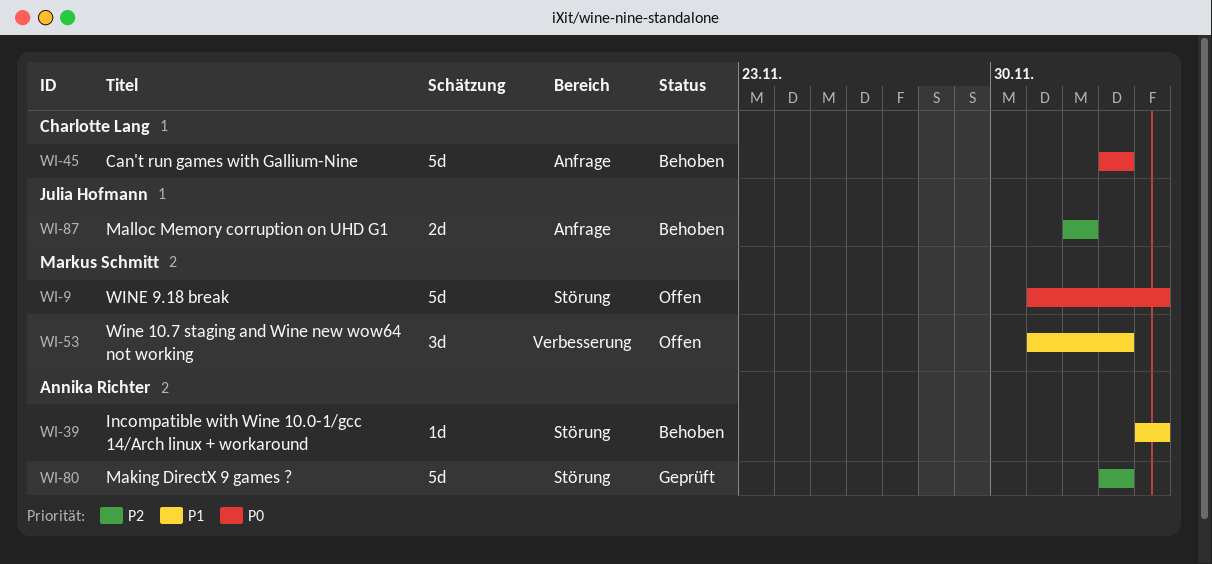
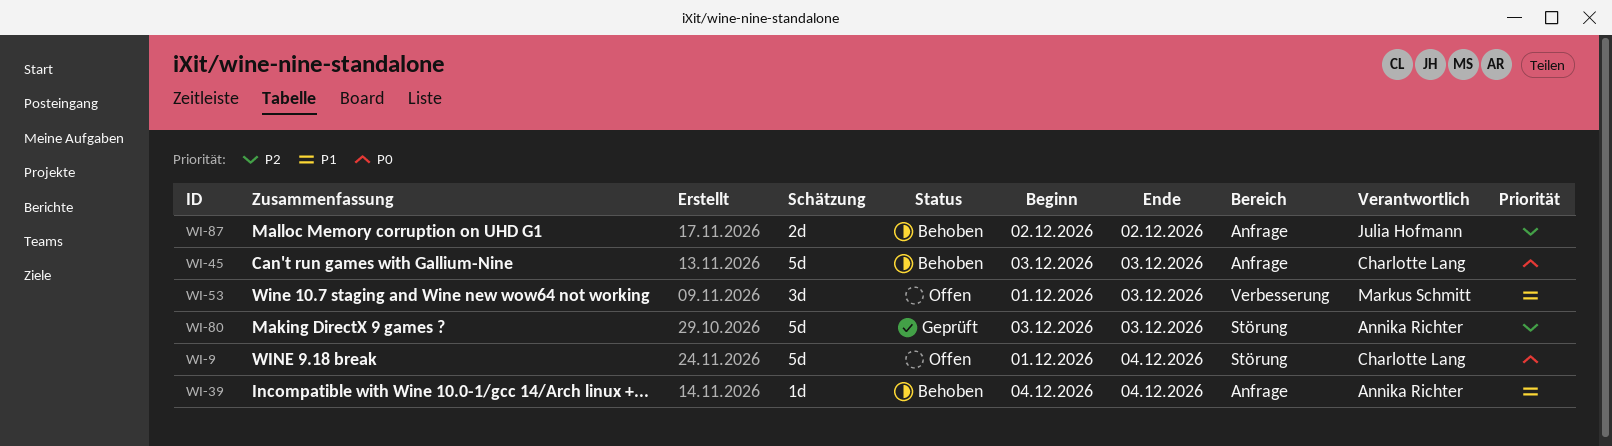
WI-9, owner: Markus Schmitt -> Charlotte Lang
WI-39, label: Störung -> Anfrage

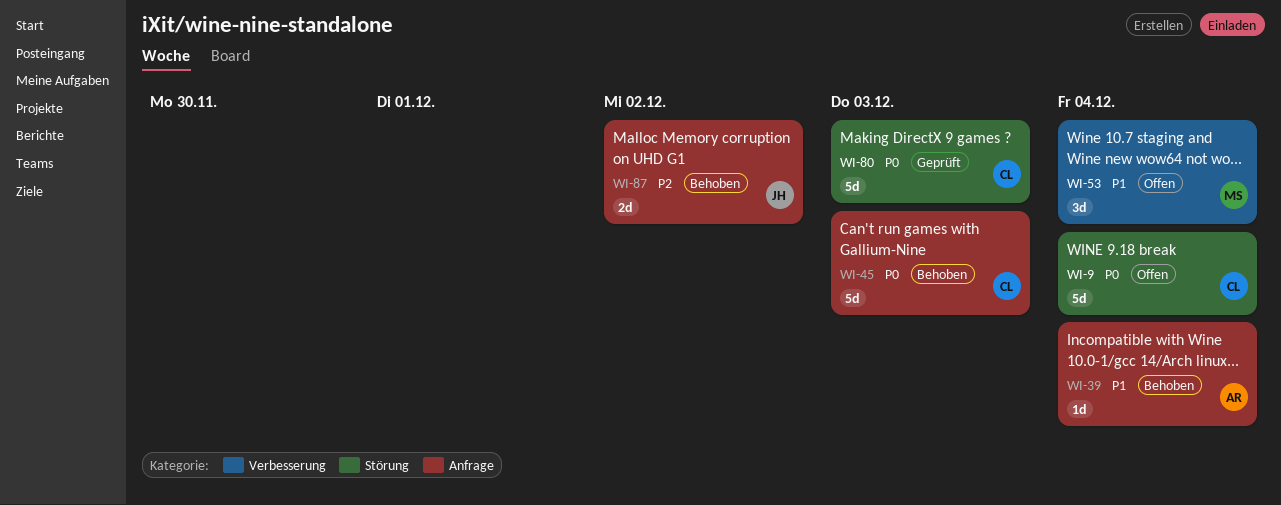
WI-53, due: Dec 3 -> Dec 4
WI-80, owner: Annika Richter -> Charlotte Lang
WI-80, priority: P2 -> P0

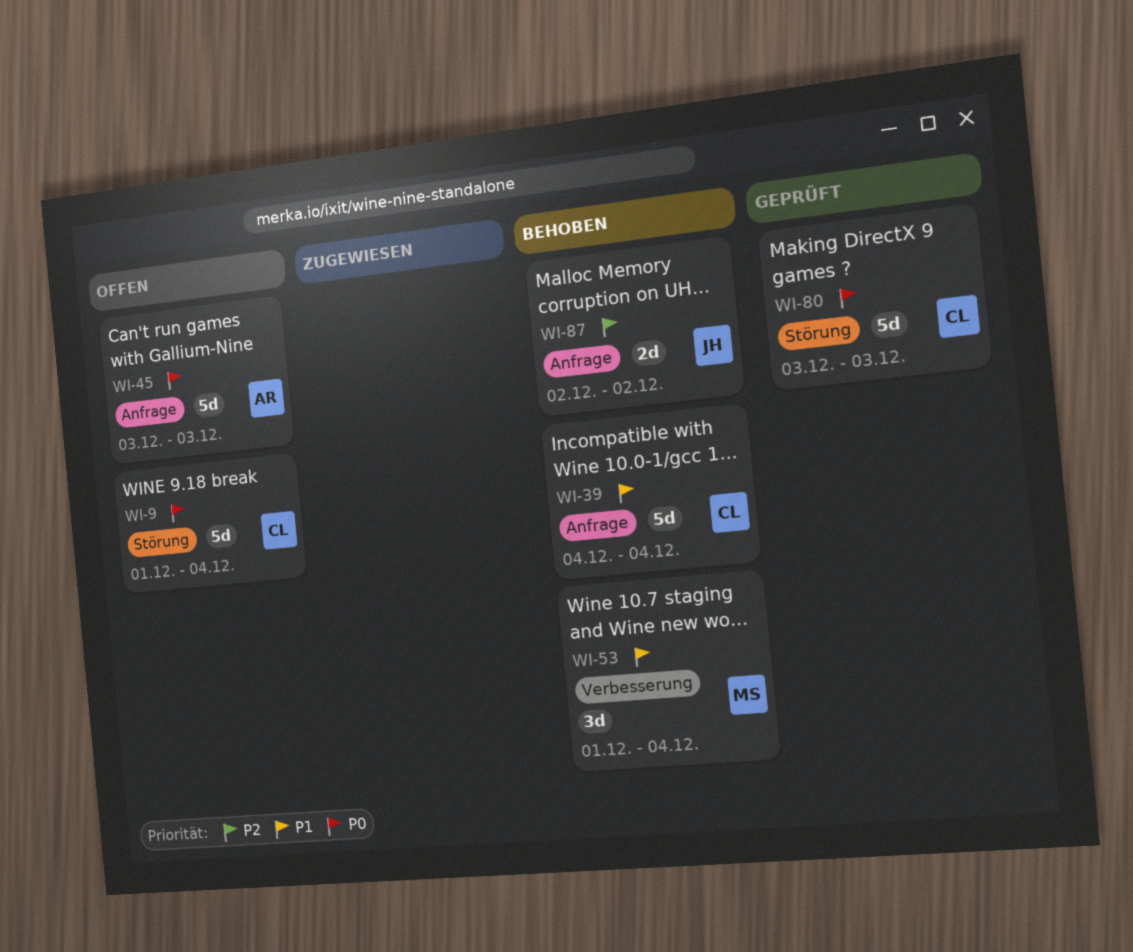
WI-39, owner: AR -> CL
WI-39, estimate: 1d -> 5d
WI-45, status: Behoben -> Offen
WI-45, owner: CL -> AR
WI-53, status: Offen -> Behoben

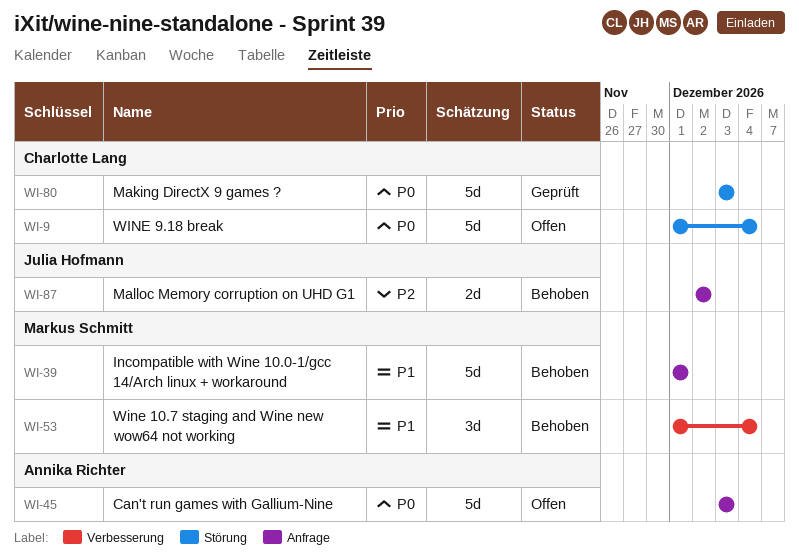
WI-39, owner: Charlotte Lang -> Markus Schmitt
WI-39, start: Dec 4 -> Dec 1
WI-39, due: Dec 4 -> Dec 1

